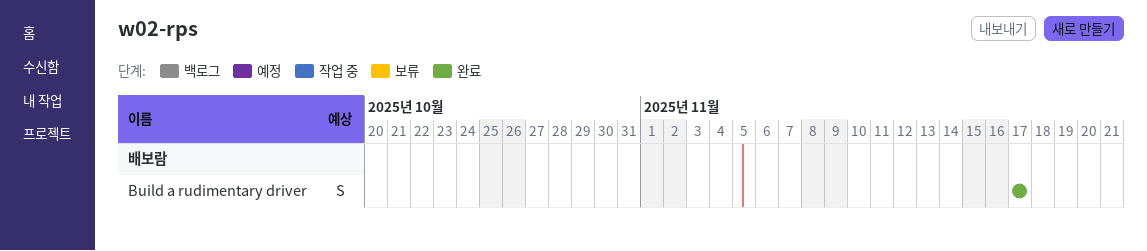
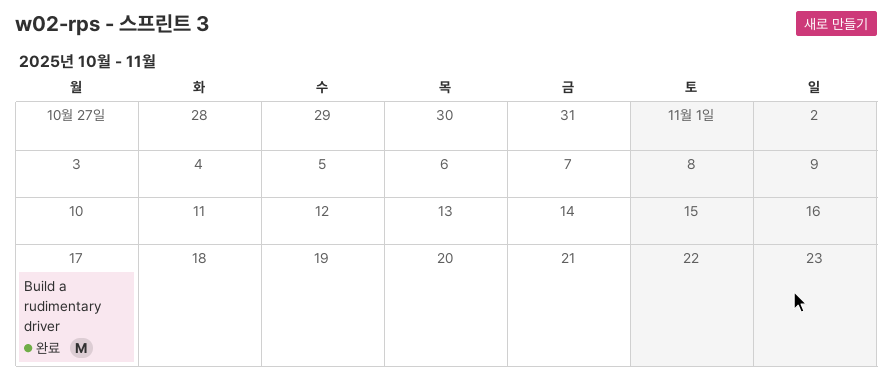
Build a rudimentary driver, estimate: S -> M

